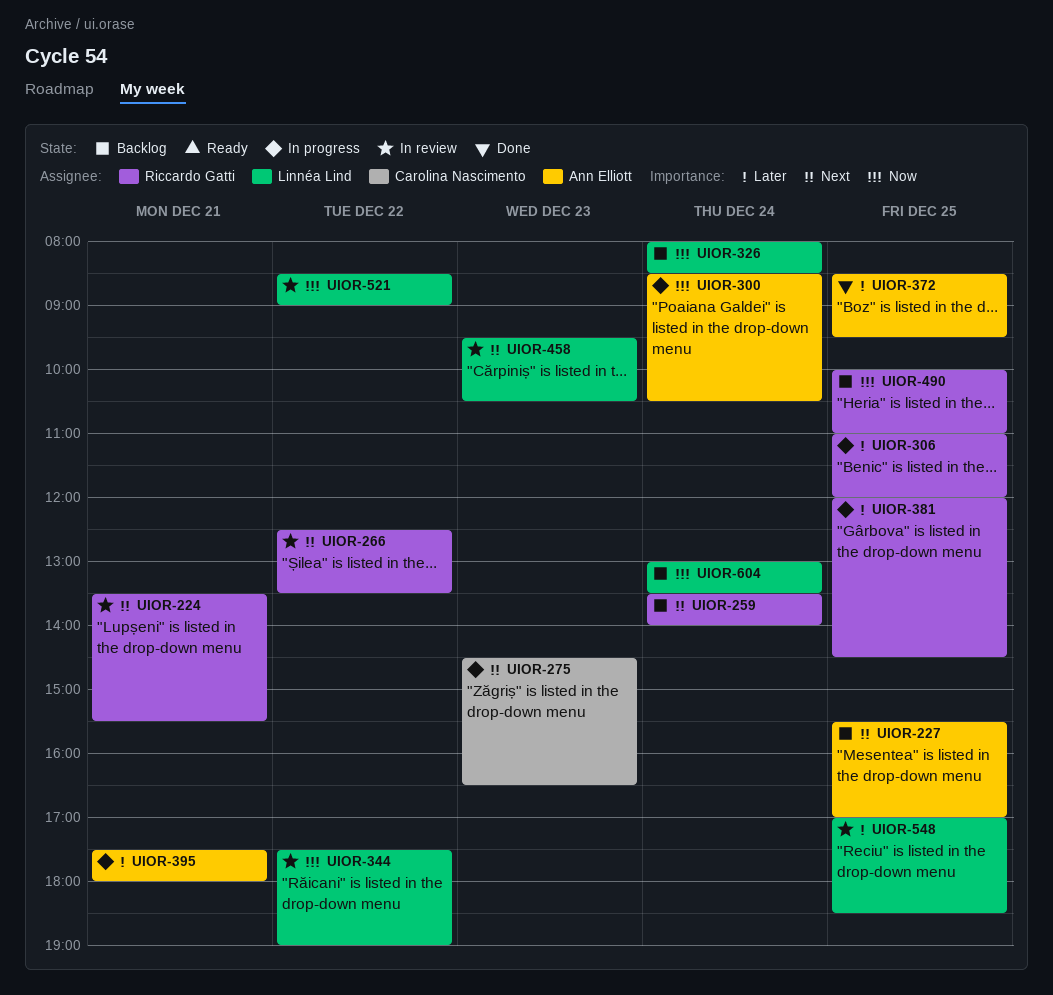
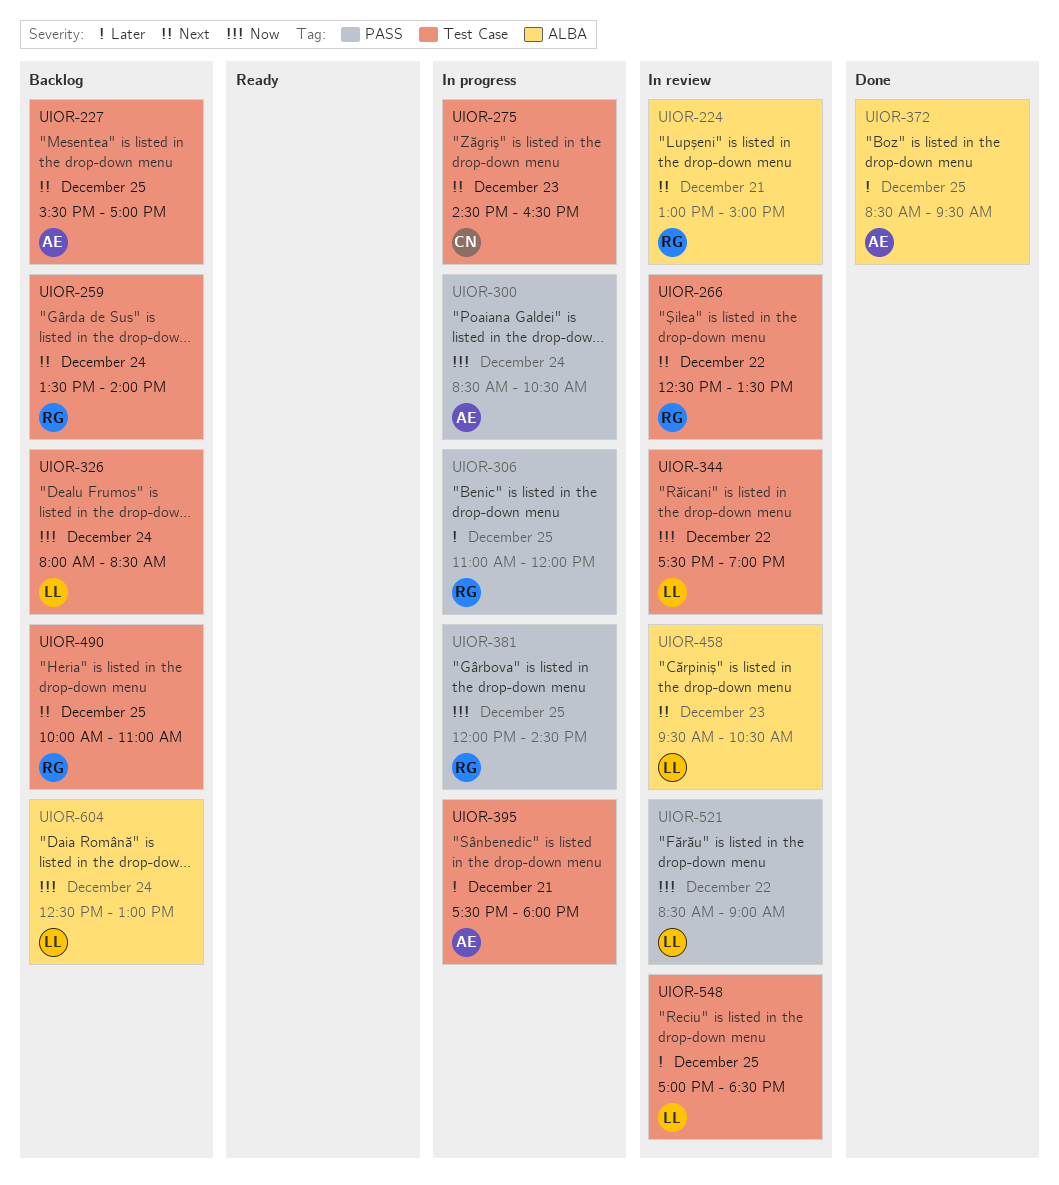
UIOR-224, begins: 13:30 -> 13:00
UIOR-224, ends: 15:30 -> 15:00
UIOR-381, priority: Later -> Now
UIOR-490, priority: Now -> Next
UIOR-604, begins: 13:00 -> 12:30
UIOR-604, ends: 13:30 -> 13:00

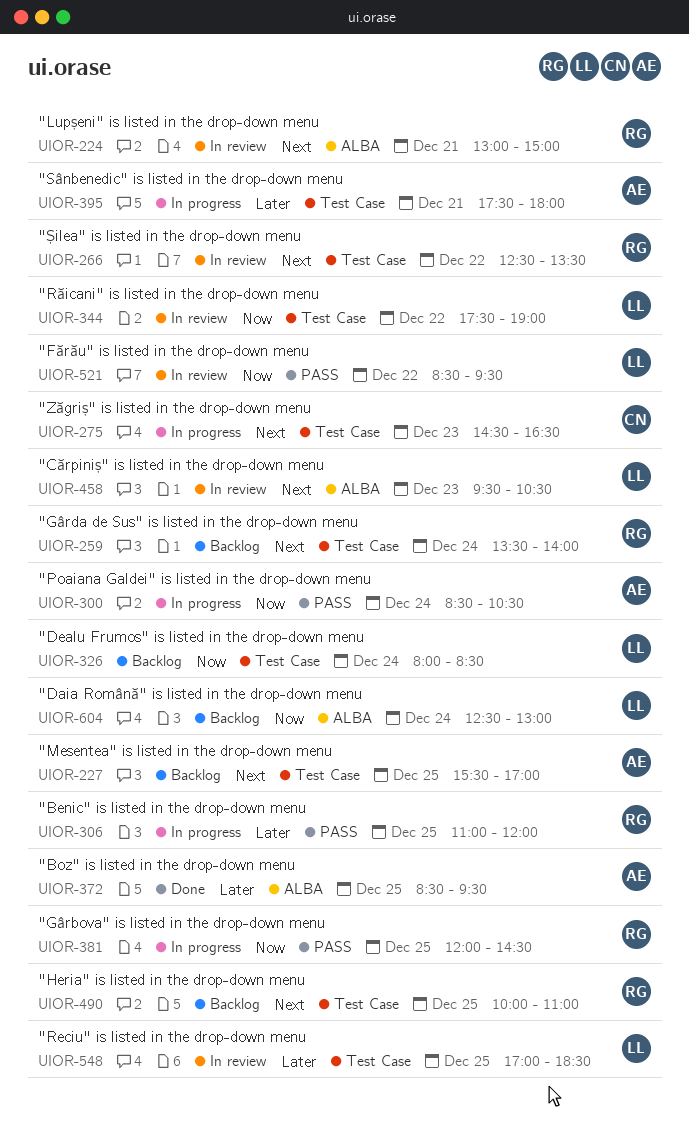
UIOR-521, ends: 09:00 -> 09:30

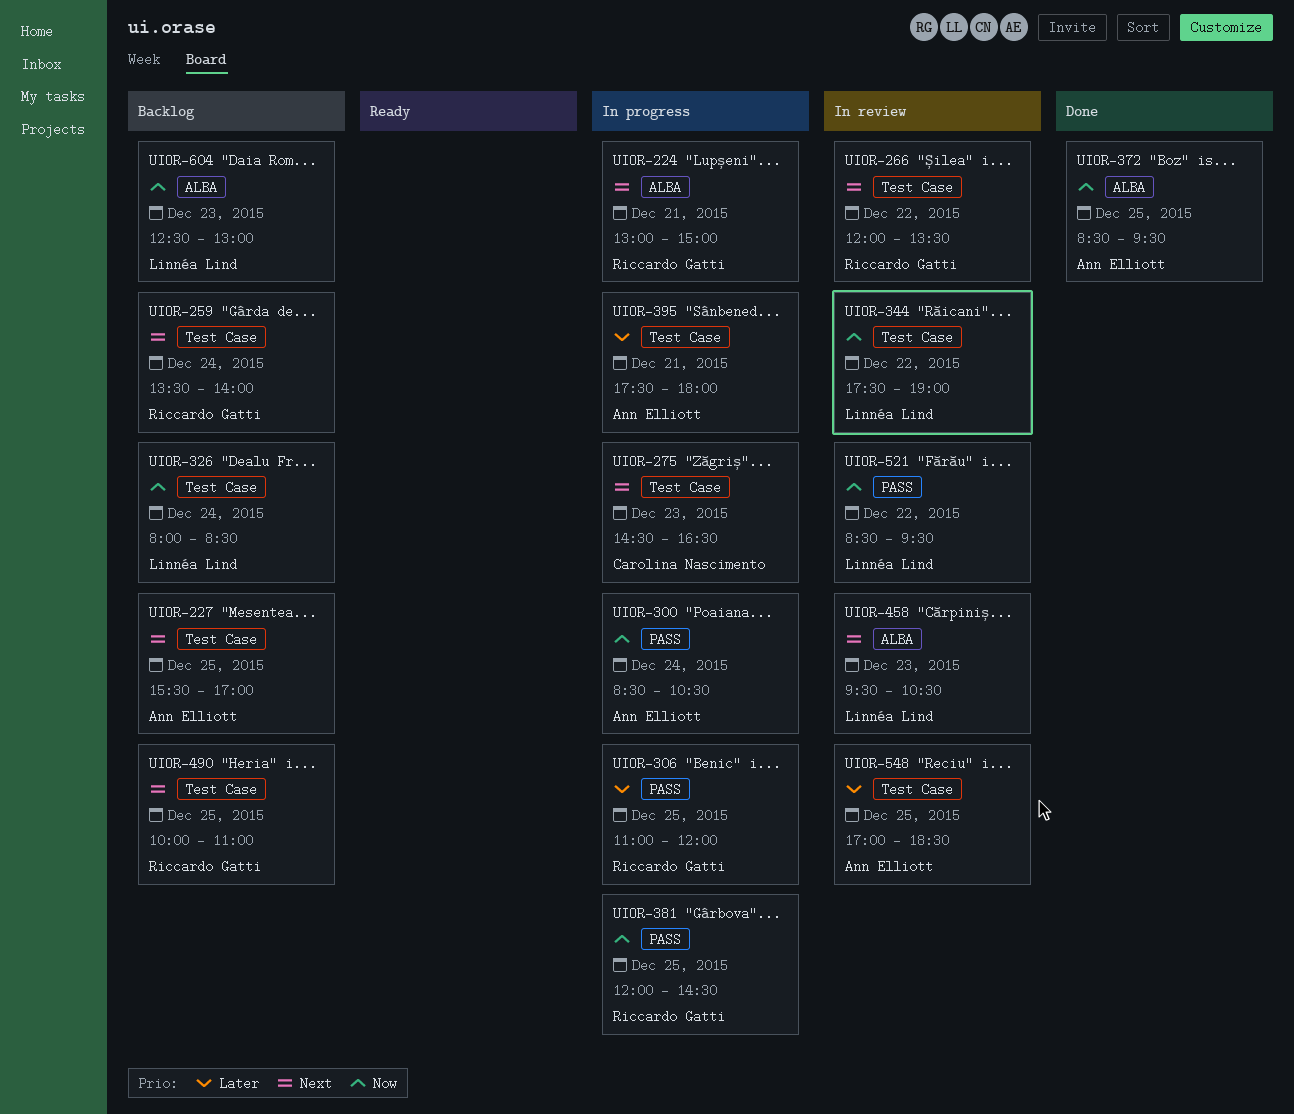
UIOR-224, status: In review -> In progress
UIOR-266, begins: 12:30 -> 12:00
UIOR-372, priority: Later -> Now
UIOR-548, owner: Linnéa Lind -> Ann Elliott
UIOR-604, day: Dec 24 -> Dec 23

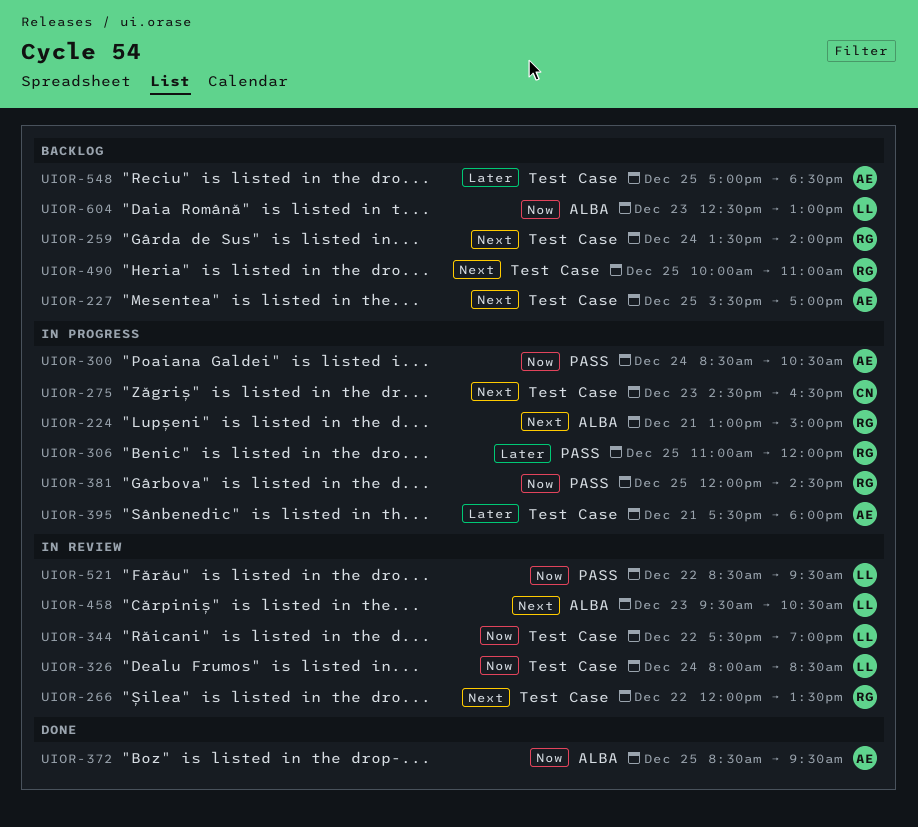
UIOR-326, status: Backlog -> In review
UIOR-548, status: In review -> Backlog

